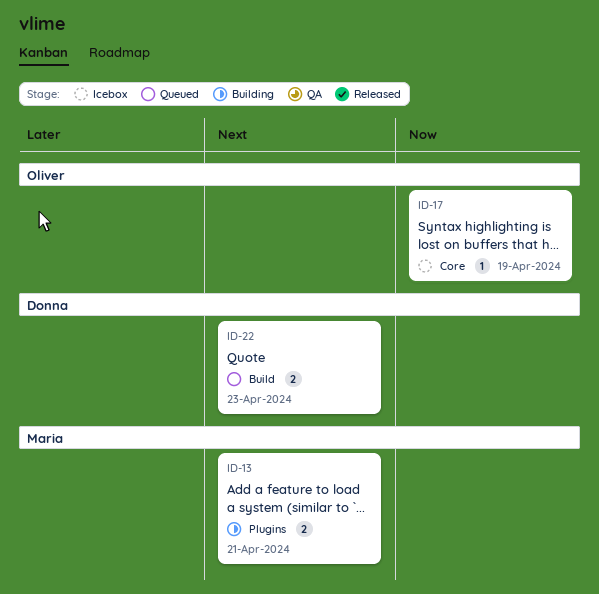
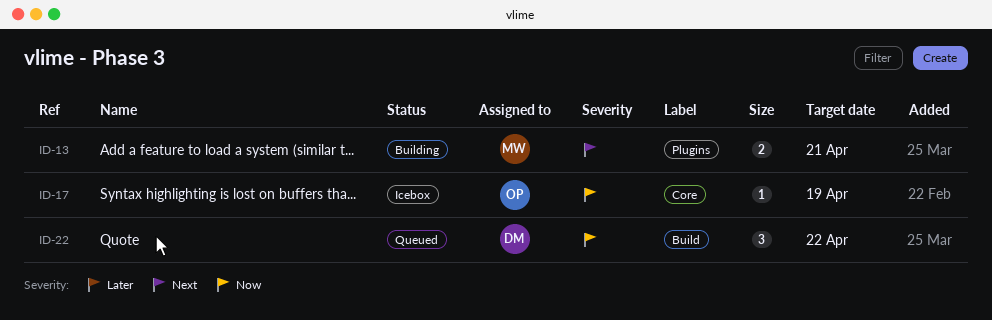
ID-22, priority: Next -> Now
ID-22, estimate: 2 -> 3
ID-22, due: Apr 23 -> Apr 22

